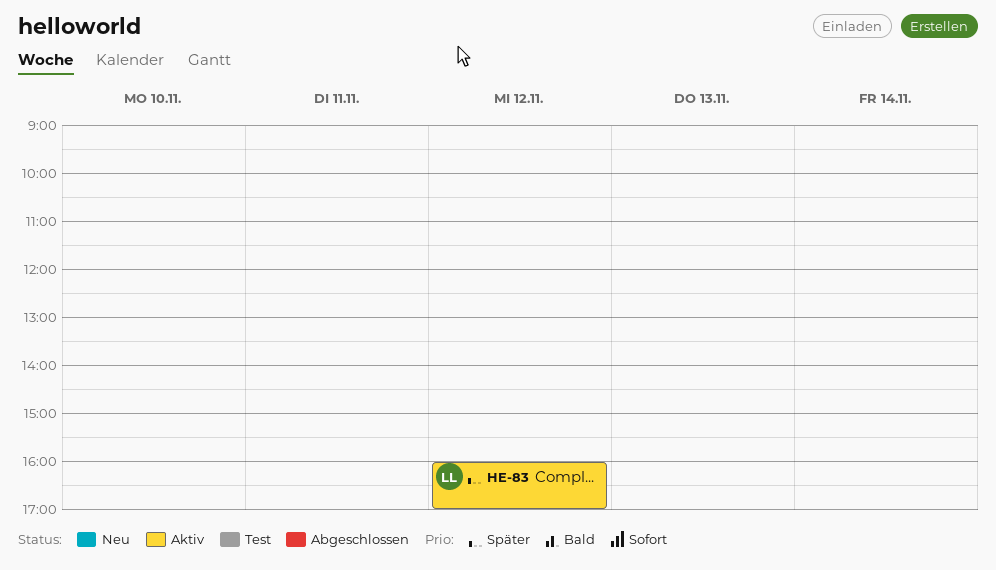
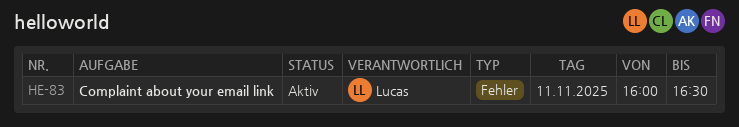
HE-83, day: Nov 12 -> Nov 11
HE-83, ends: 17:00 -> 16:30

